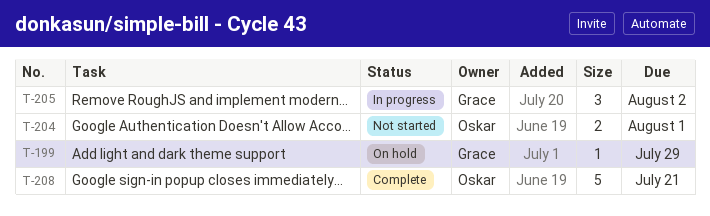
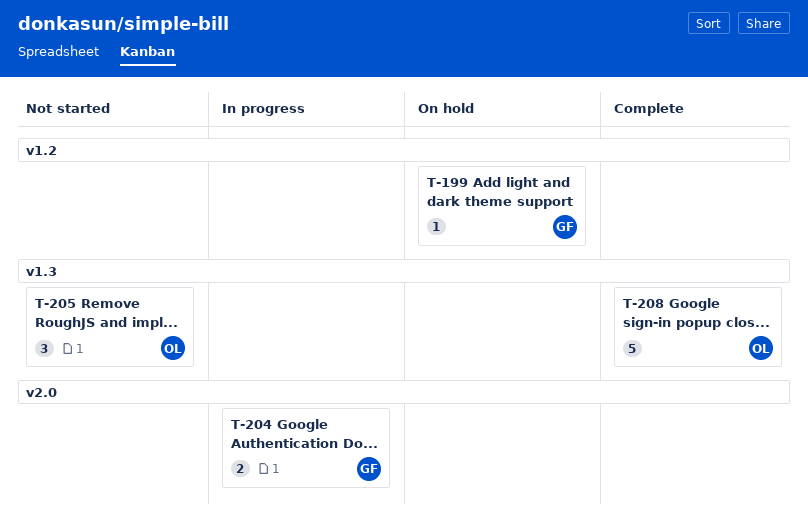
T-204, status: Not started -> In progress
T-204, owner: Oskar -> Grace
T-205, status: In progress -> Not started
T-205, owner: Grace -> Oskar

